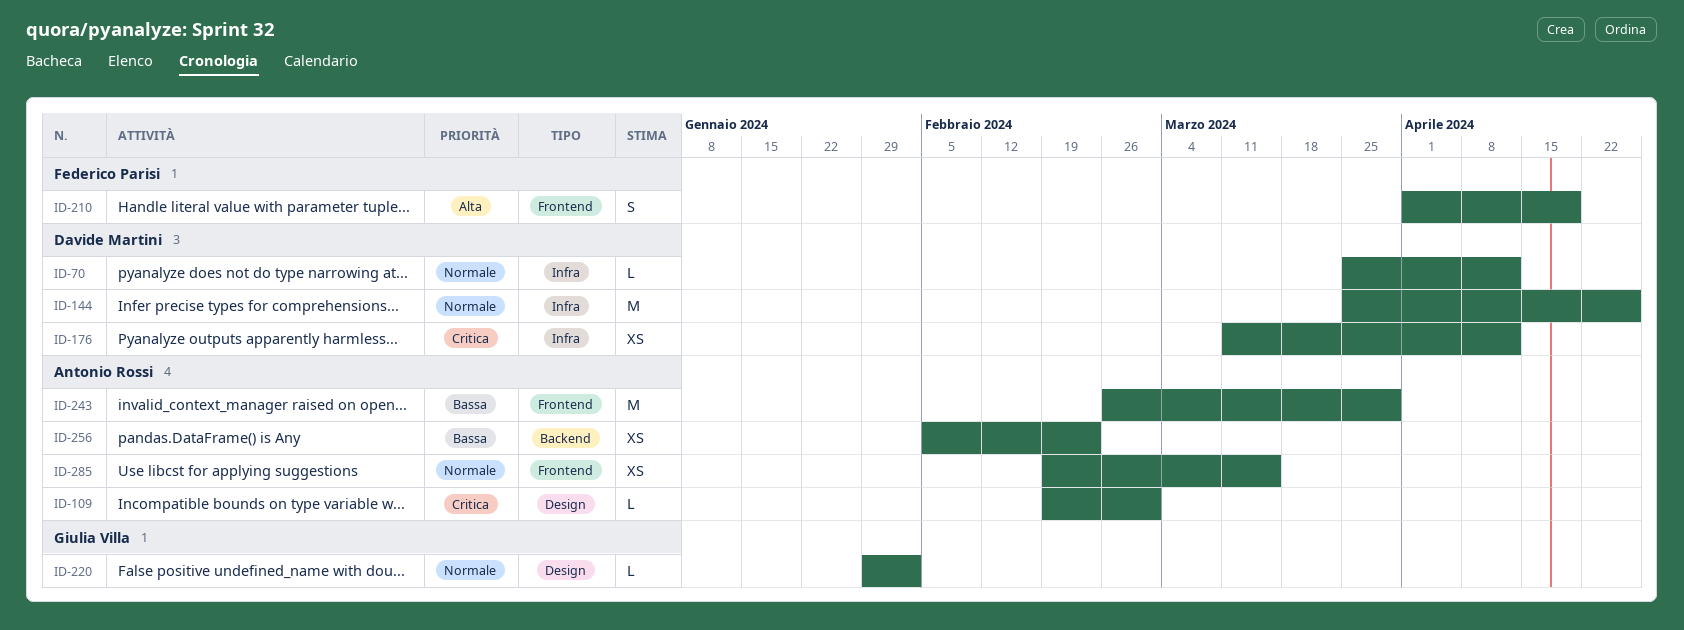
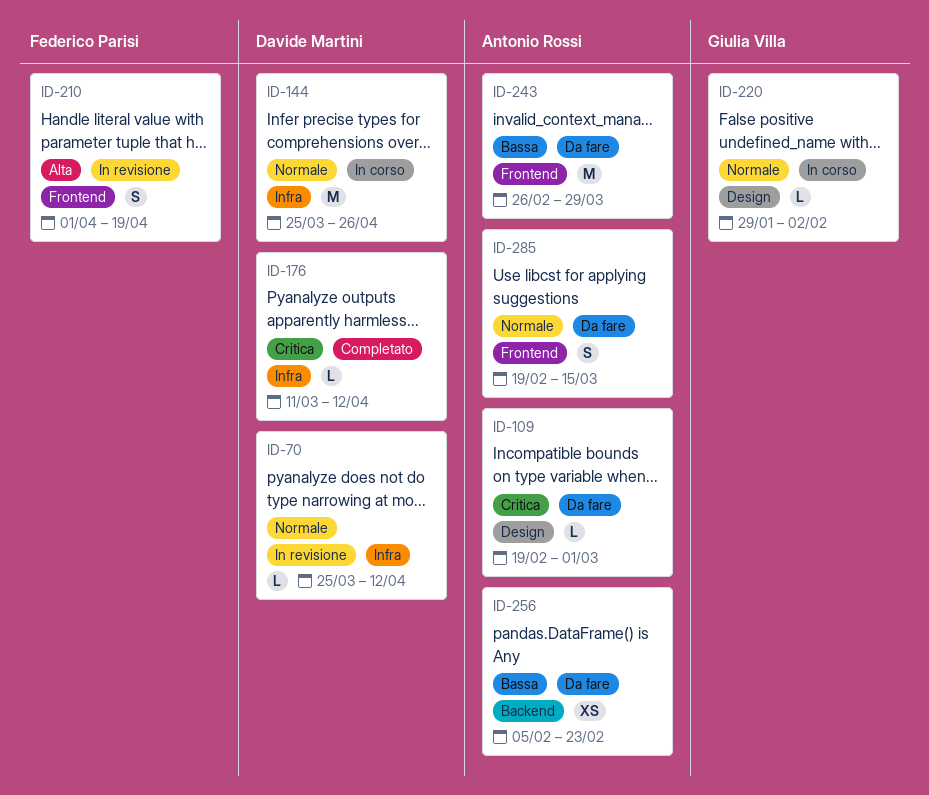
ID-176, estimate: XS -> L
ID-285, estimate: XS -> S

